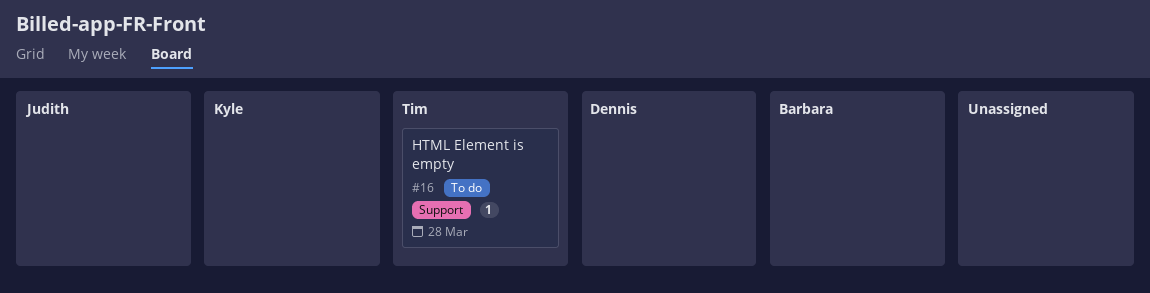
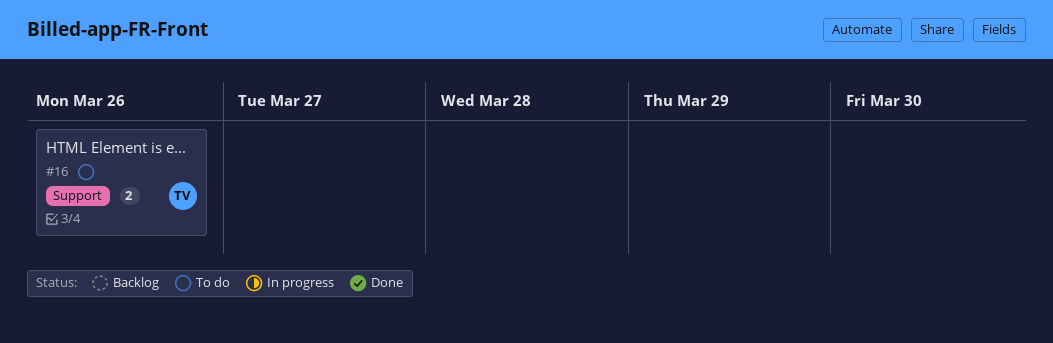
#16, estimate: 1 -> 2
#16, due: Mar 28 -> Mar 26

